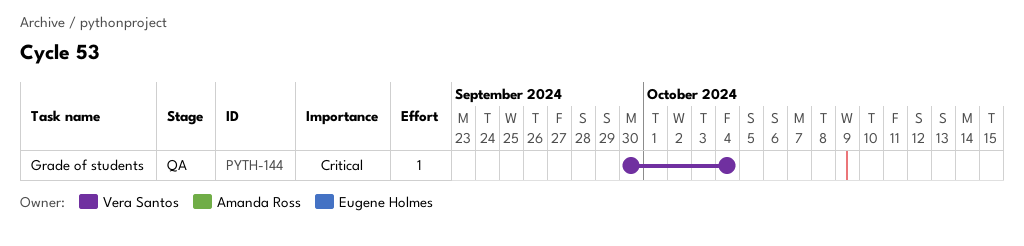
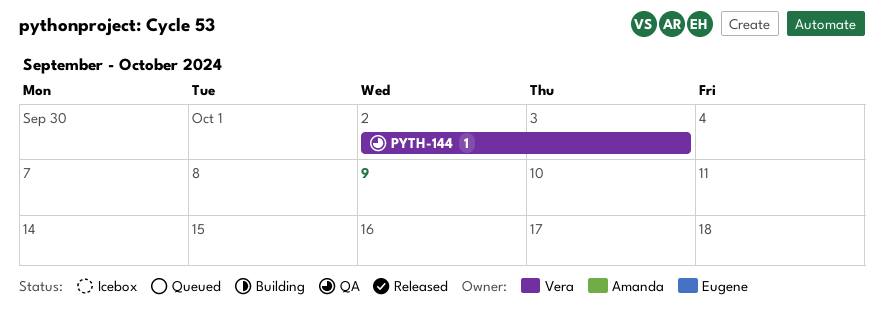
PYTH-144, start: Sep 30 -> Oct 2
PYTH-144, due: Oct 4 -> Oct 3

